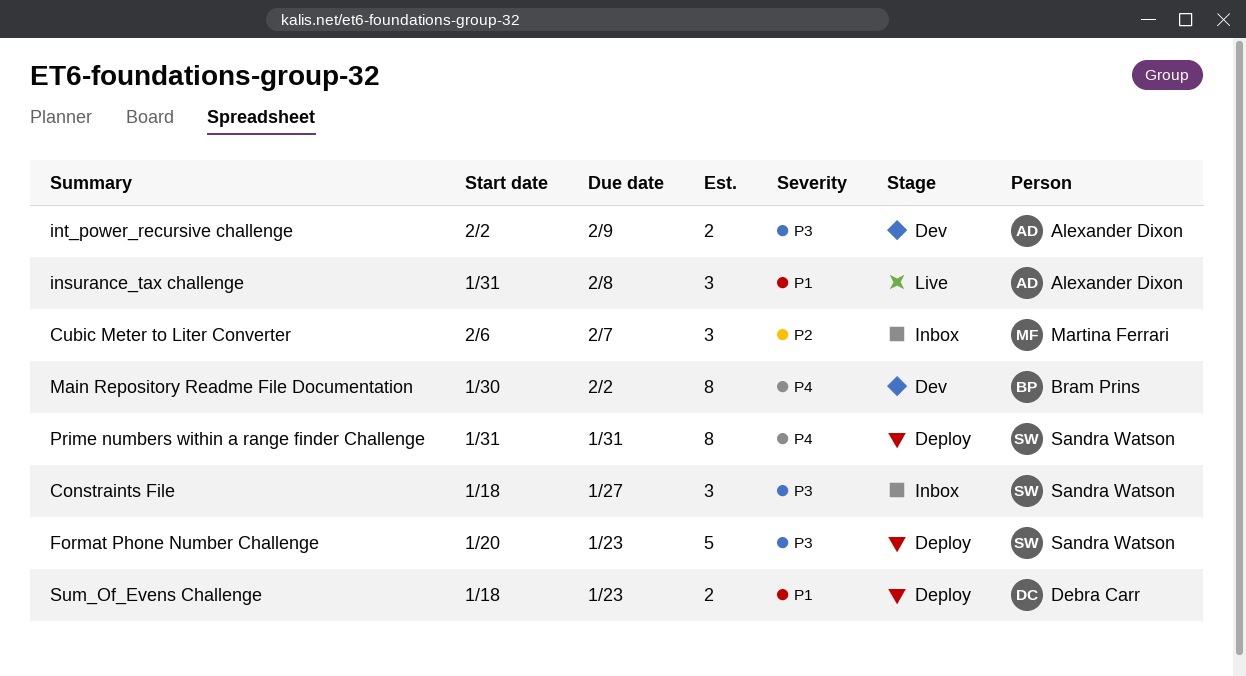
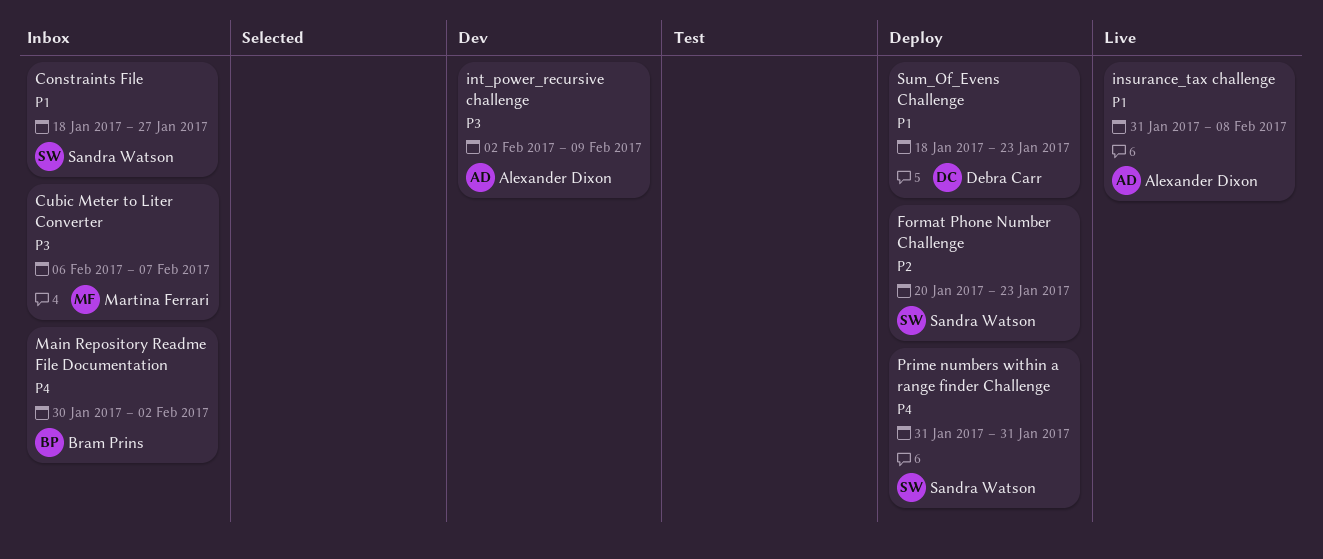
Constraints File, priority: P3 -> P1
Cubic Meter to Liter Converter, priority: P2 -> P3
Format Phone Number Challenge, priority: P3 -> P2
Main Repository Readme File Documentation, status: Dev -> Inbox

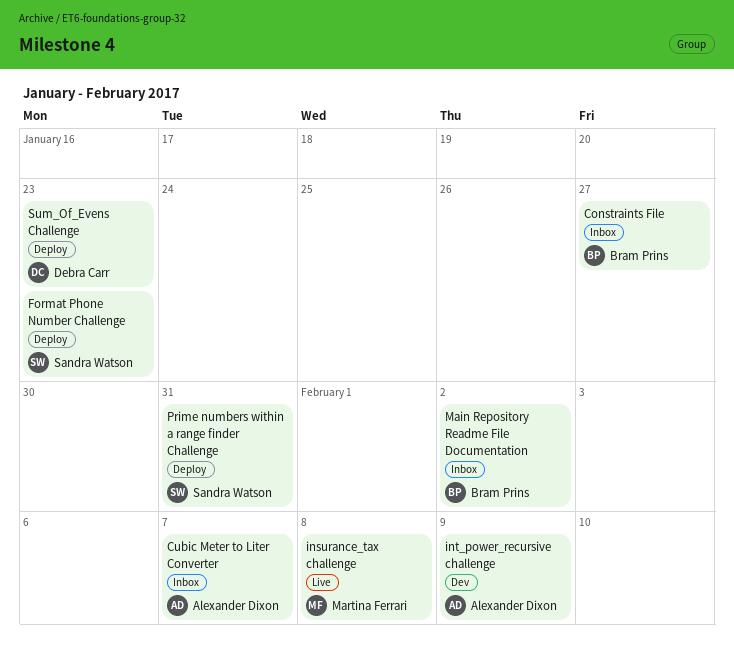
Constraints File, owner: Sandra Watson -> Bram Prins
Cubic Meter to Liter Converter, owner: Martina Ferrari -> Alexander Dixon
insurance_tax challenge, owner: Alexander Dixon -> Martina Ferrari

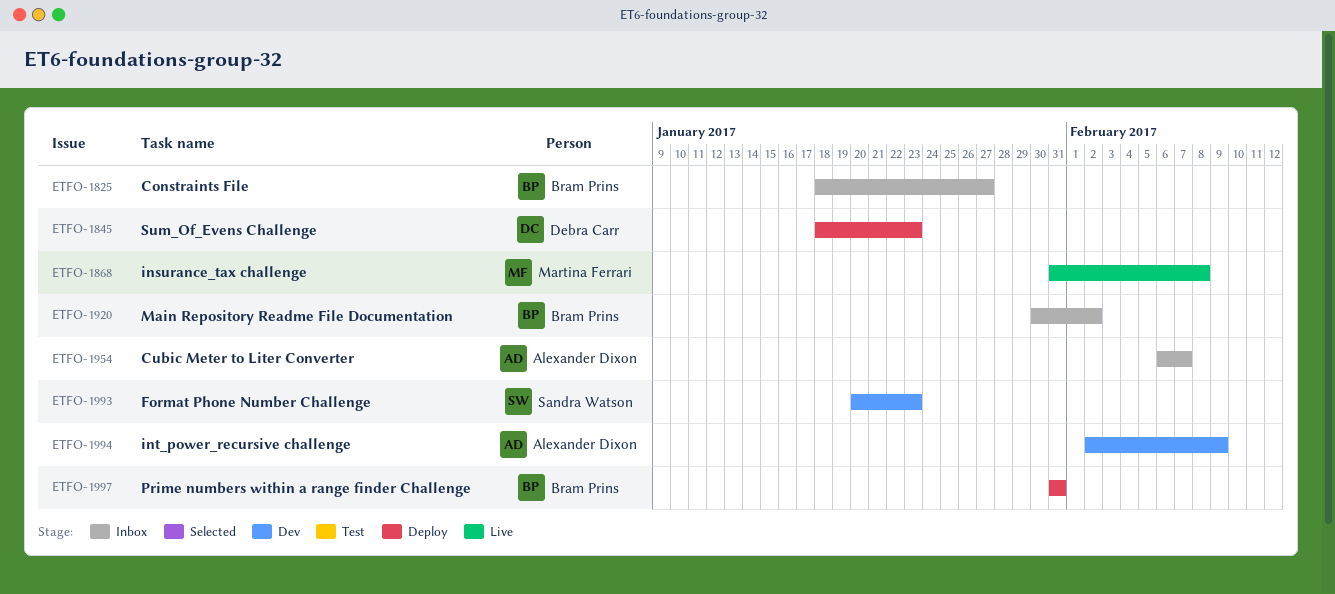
Format Phone Number Challenge, status: Deploy -> Dev
Prime numbers within a range finder Challenge, owner: Sandra Watson -> Bram Prins

